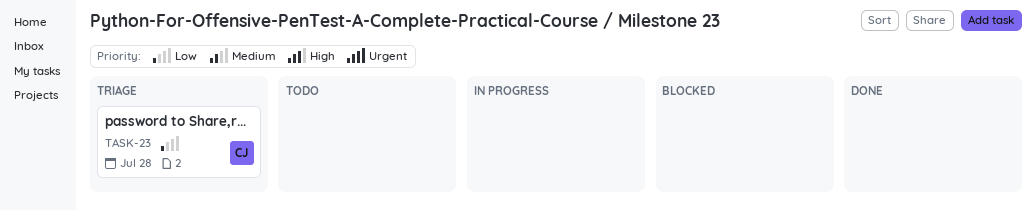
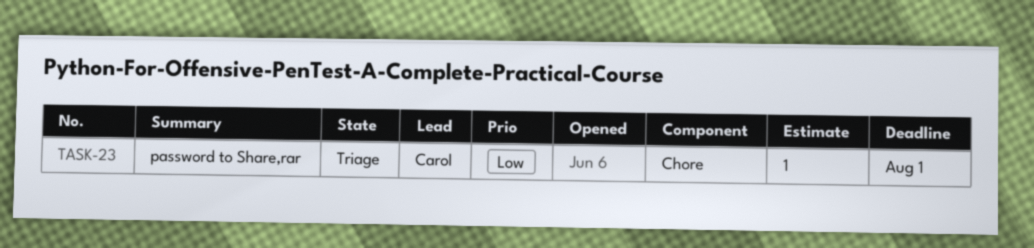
TASK-23, due: Jul 28 -> Aug 1

